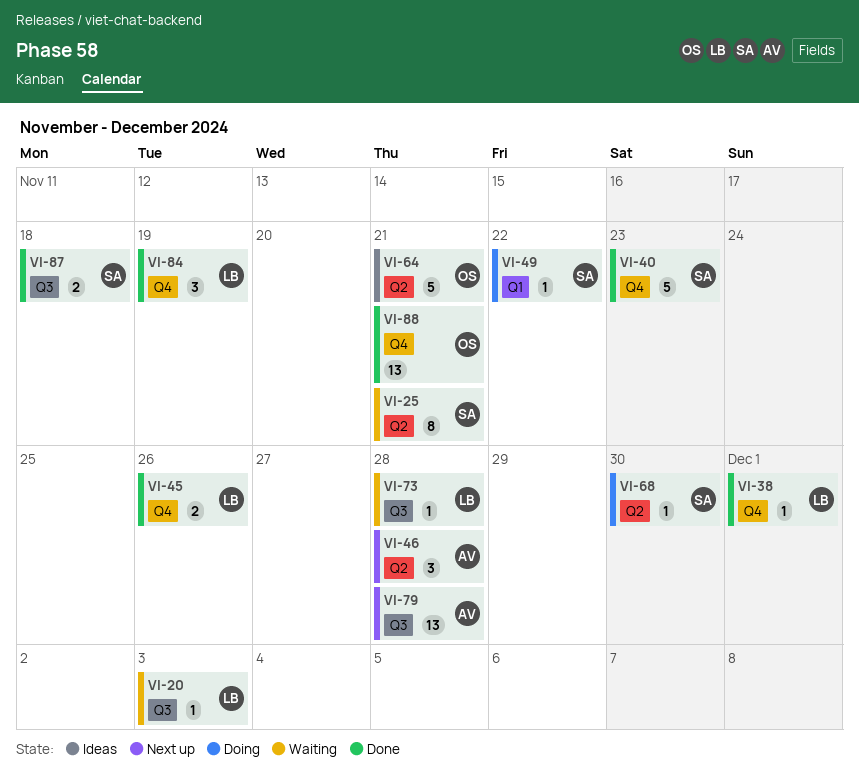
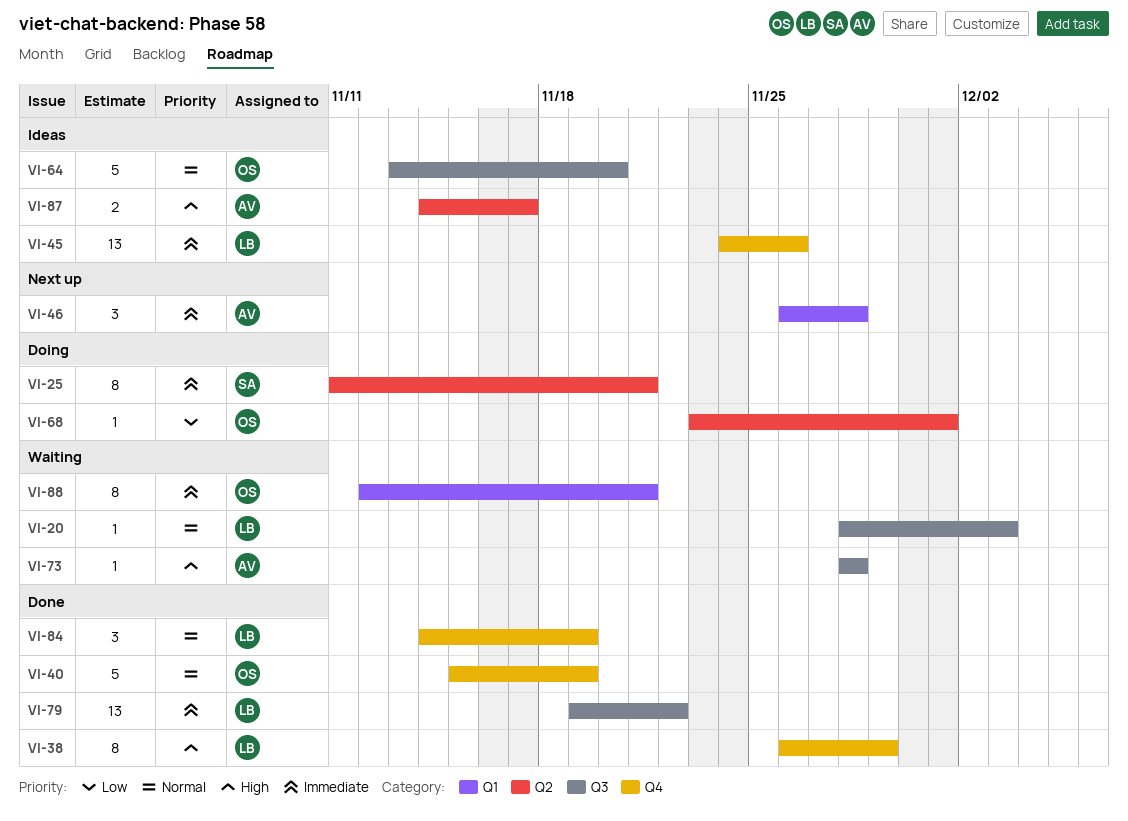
VI-25, status: Waiting -> Doing
VI-38, estimate: 1 -> 8
VI-38, due: Dec 1 -> Nov 29
VI-40, owner: SA -> OS
VI-40, due: Nov 23 -> Nov 19
VI-45, status: Done -> Ideas
VI-45, estimate: 2 -> 13
VI-46, label: Q2 -> Q1
VI-49: present -> none
VI-64, label: Q2 -> Q3
VI-64, due: Nov 21 -> Nov 20
VI-68, owner: SA -> OS
VI-68, due: Nov 30 -> Dec 1
VI-73, owner: LB -> AV
VI-79, status: Next up -> Done
VI-79, owner: AV -> LB
VI-79, due: Nov 28 -> Nov 22
VI-87, status: Done -> Ideas
VI-87, owner: SA -> AV
VI-87, label: Q3 -> Q2
VI-87, due: Nov 18 -> Nov 17
VI-88, status: Done -> Waiting
VI-88, label: Q4 -> Q1
VI-88, estimate: 13 -> 8

